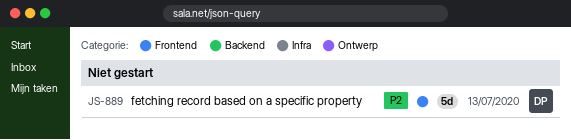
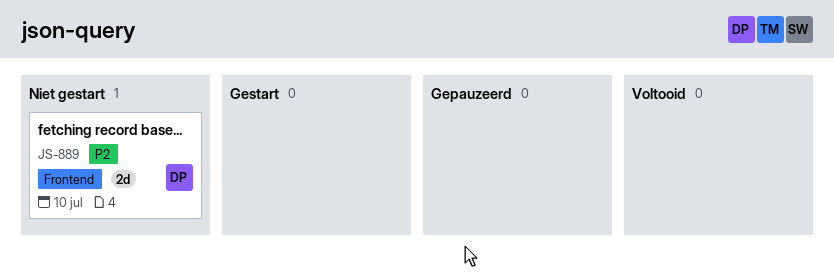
JS-889, estimate: 5d -> 2d
JS-889, due: Jul 13 -> Jul 10

